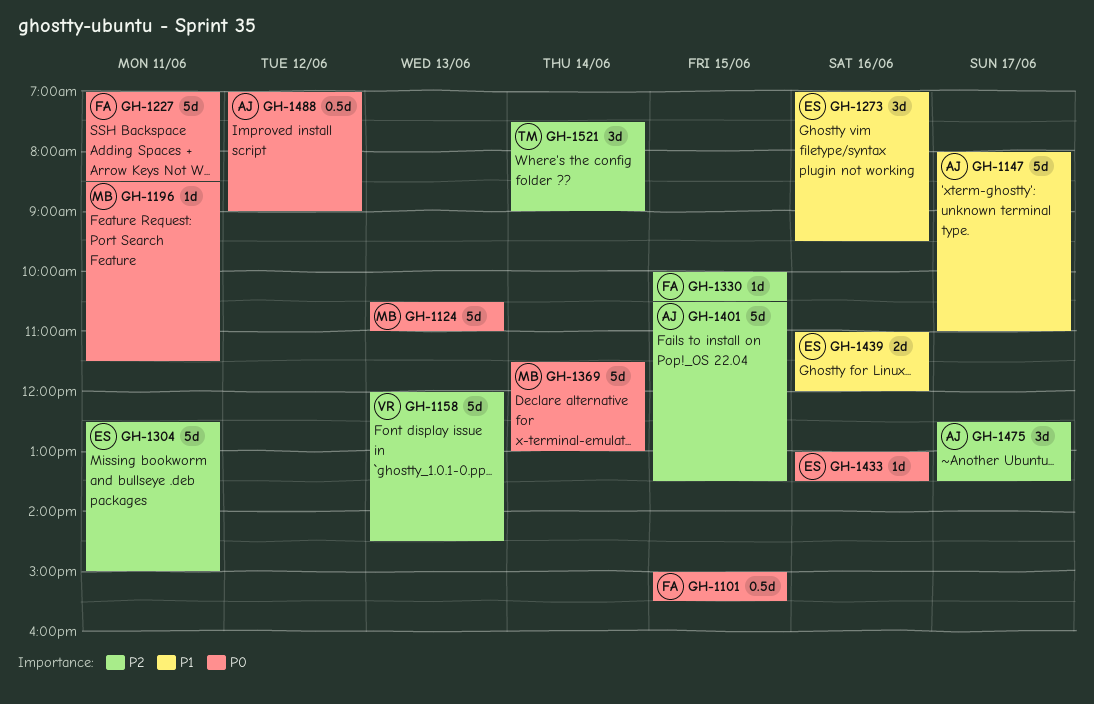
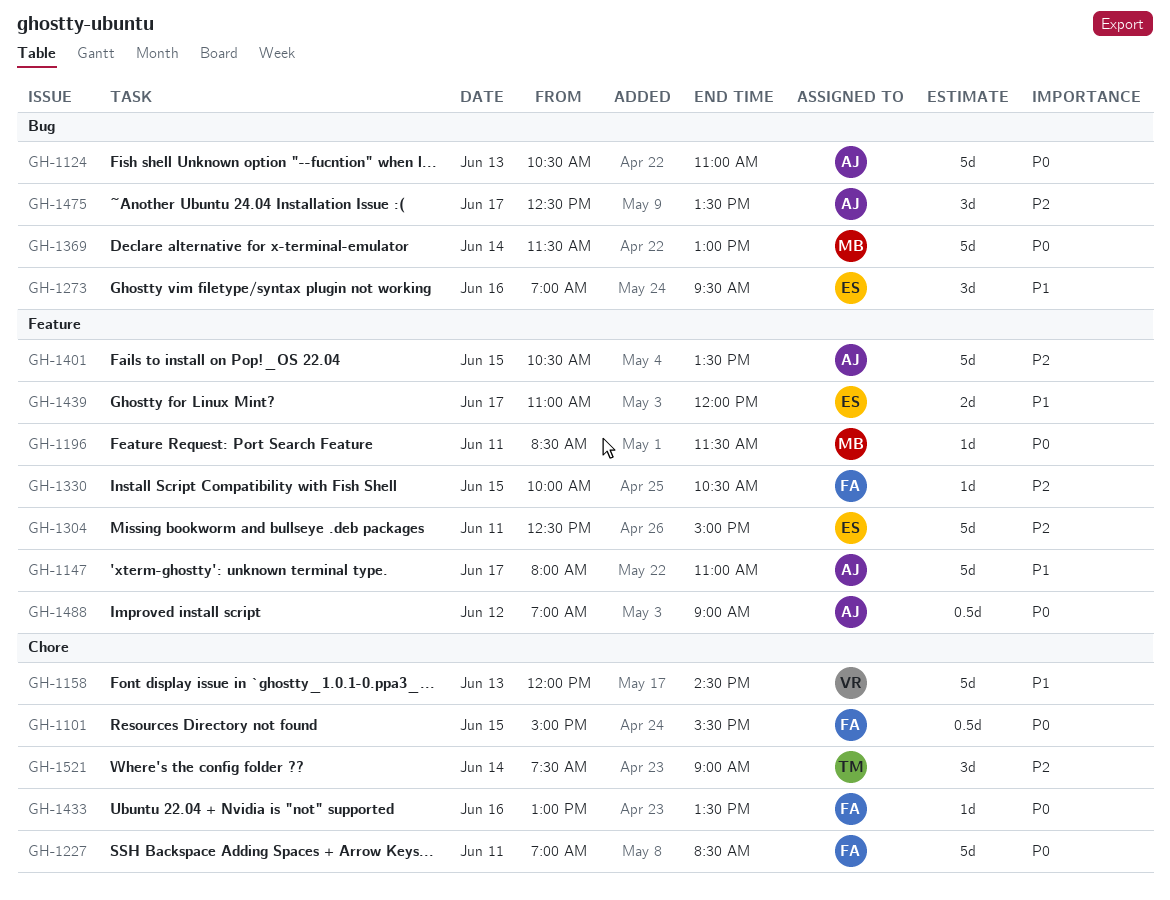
GH-1124, owner: MB -> AJ
GH-1158, priority: P2 -> P1
GH-1433, owner: ES -> FA
GH-1439, day: Jun 16 -> Jun 17

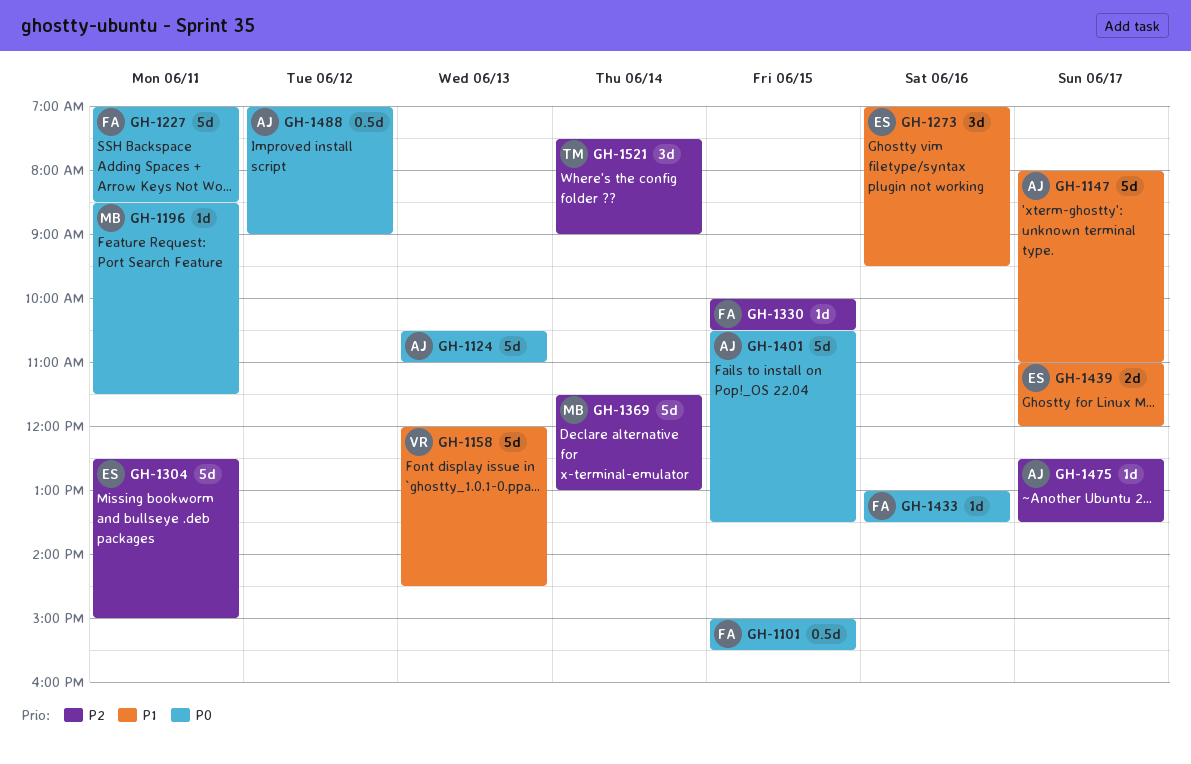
GH-1369, priority: P0 -> P2
GH-1401, priority: P2 -> P0
GH-1475, estimate: 3d -> 1d

